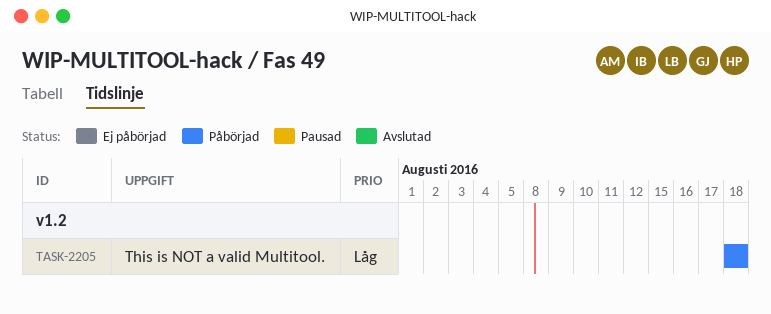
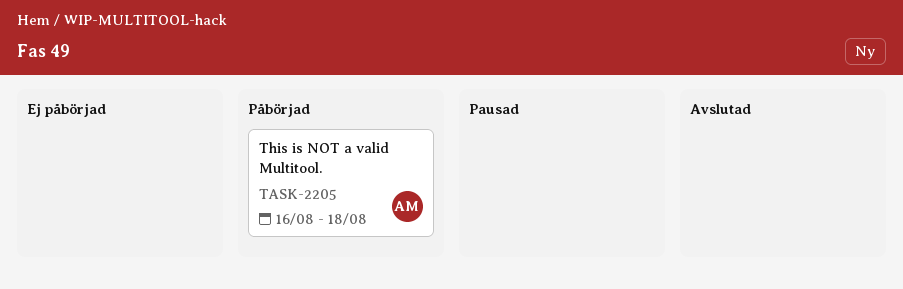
TASK-2205, start: Aug 18 -> Aug 16

